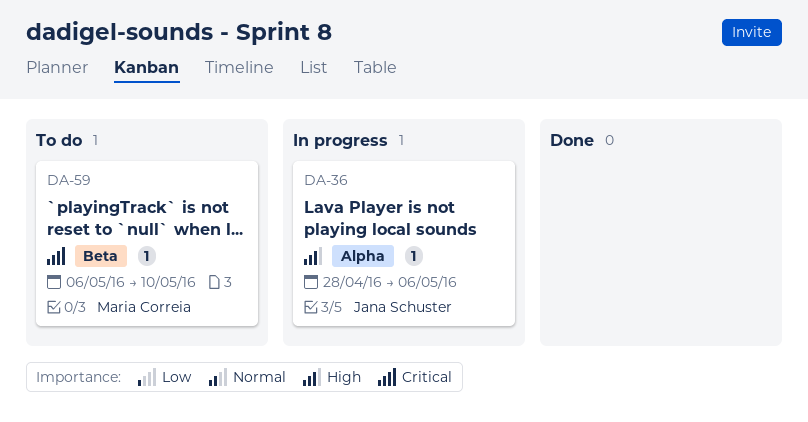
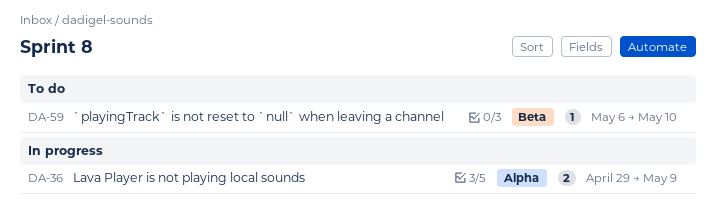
DA-36, estimate: 1 -> 2
DA-36, start: Apr 28 -> Apr 29
DA-36, due: May 6 -> May 9

